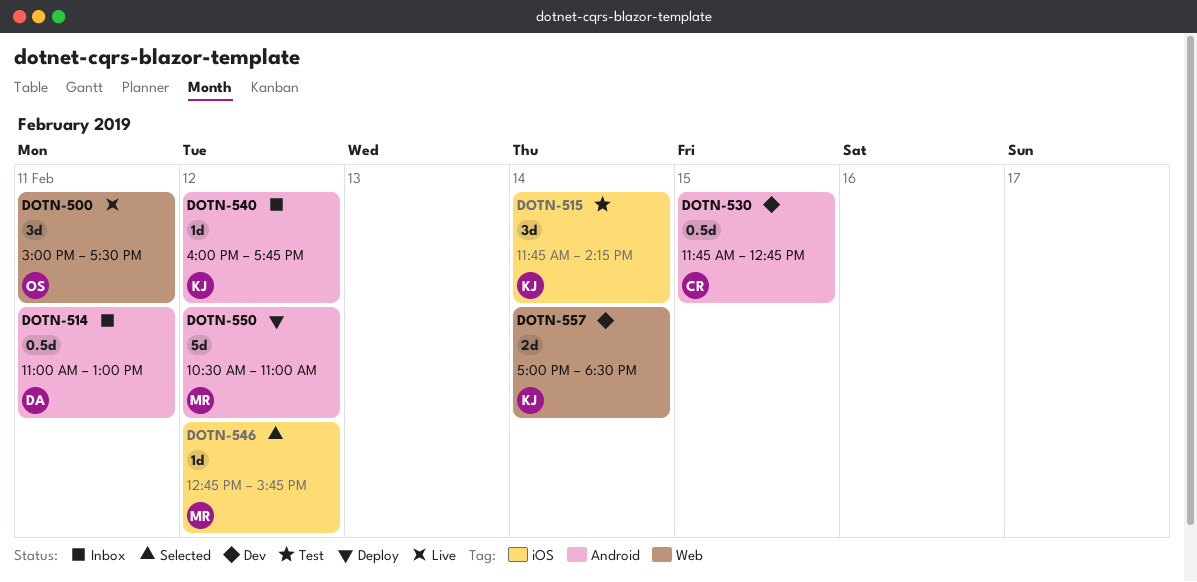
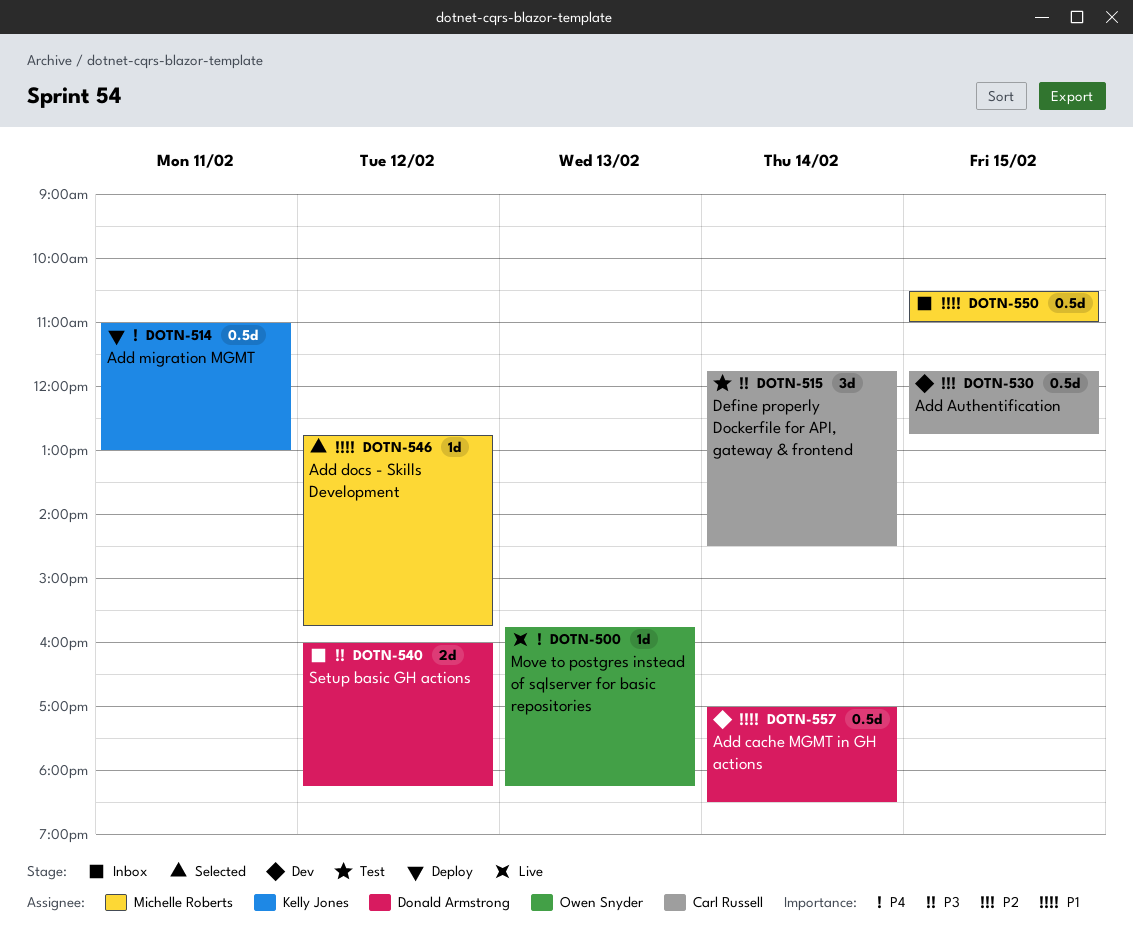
DOTN-500, estimate: 3d -> 1d
DOTN-500, day: Feb 11 -> Feb 13
DOTN-500, begins: 15:00 -> 15:45
DOTN-500, ends: 17:30 -> 18:15
DOTN-514, status: Inbox -> Deploy
DOTN-514, owner: Donald Armstrong -> Kelly Jones
DOTN-515, owner: Kelly Jones -> Carl Russell
DOTN-515, ends: 14:15 -> 14:30
DOTN-540, owner: Kelly Jones -> Donald Armstrong
DOTN-540, estimate: 1d -> 2d
DOTN-540, ends: 17:45 -> 18:15
DOTN-550, status: Deploy -> Inbox
DOTN-550, estimate: 5d -> 0.5d
DOTN-550, day: Feb 12 -> Feb 15
DOTN-557, owner: Kelly Jones -> Donald Armstrong
DOTN-557, estimate: 2d -> 0.5d

